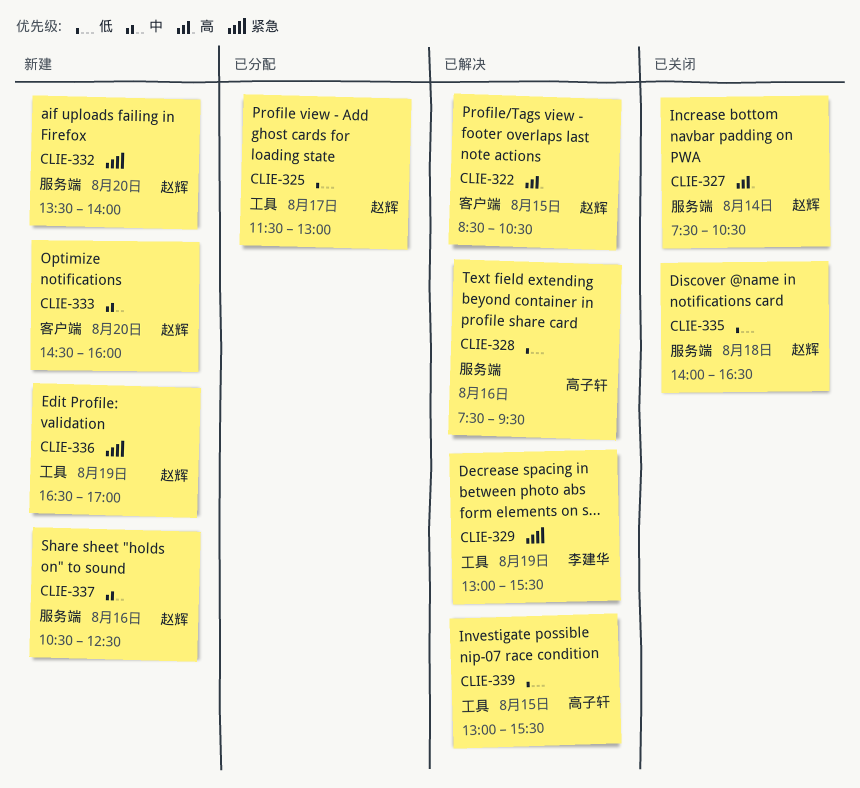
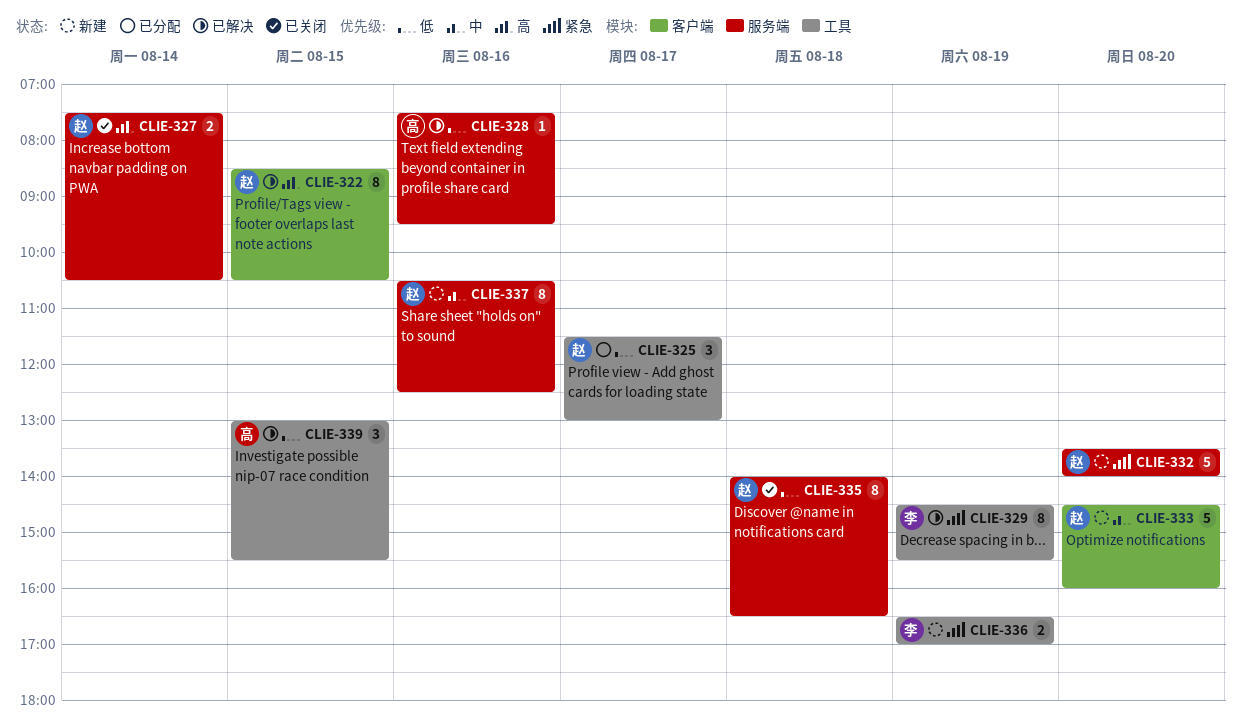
CLIE-329, begins: 13:00 -> 14:30
CLIE-336, owner: 赵辉 -> 李建华

